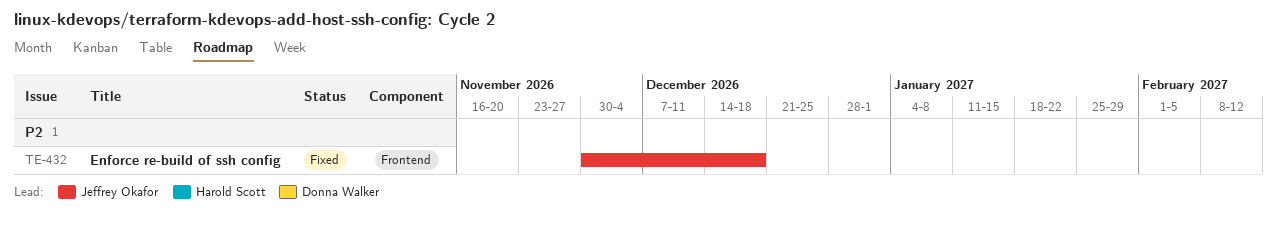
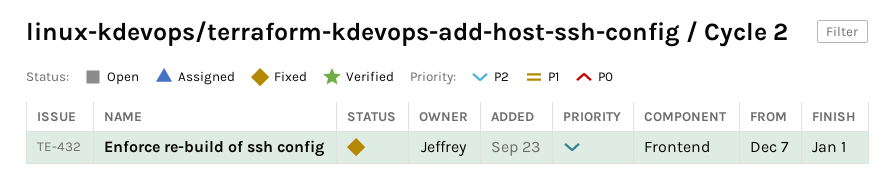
TE-432, start: Nov 30 -> Dec 7
TE-432, due: Dec 18 -> Jan 1

